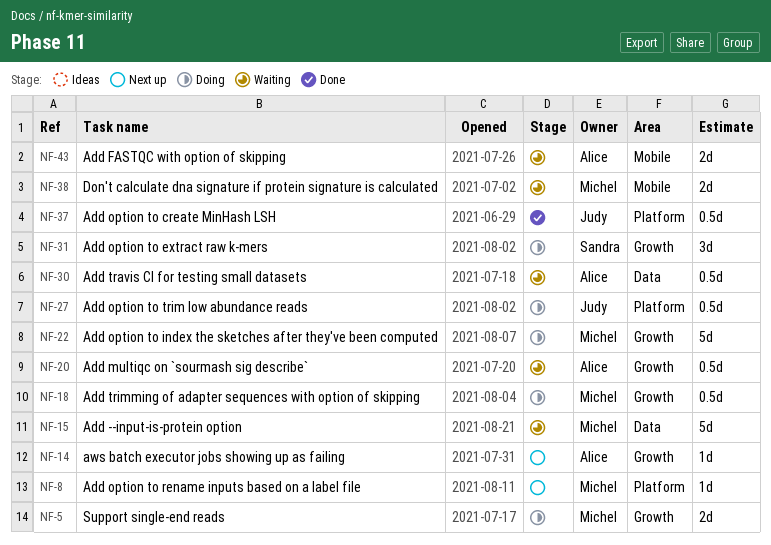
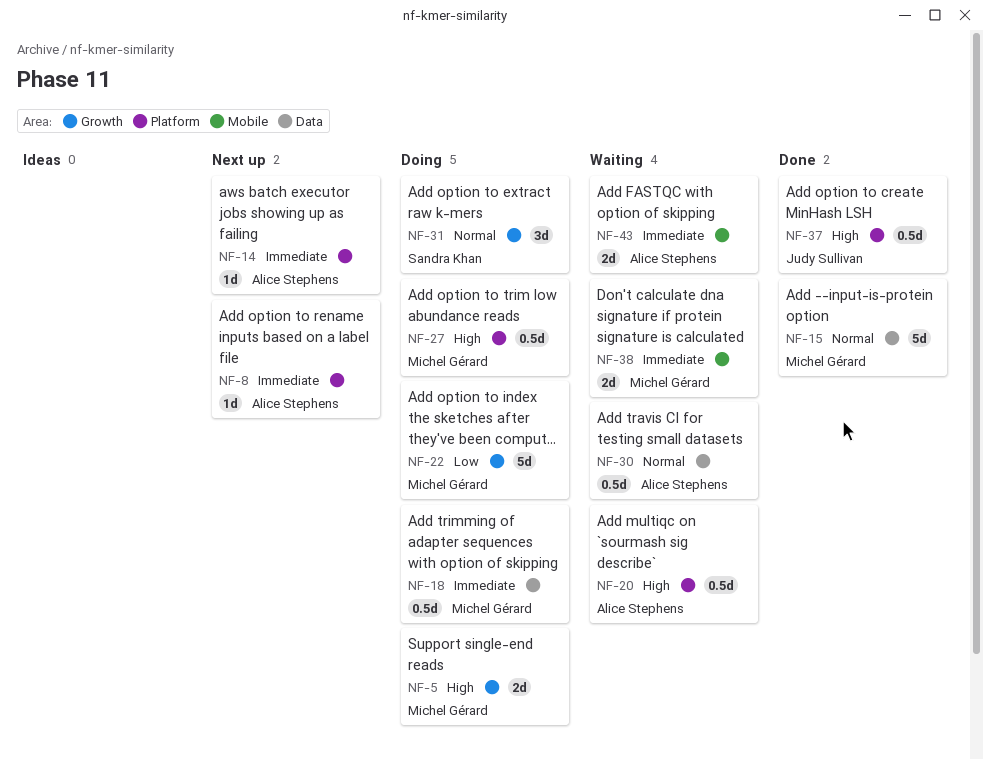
NF-8, owner: Michel Gérard -> Alice Stephens
NF-14, label: Growth -> Platform
NF-15, status: Waiting -> Done
NF-18, label: Growth -> Data
NF-20, label: Growth -> Platform
NF-27, owner: Judy Sullivan -> Michel Gérard

